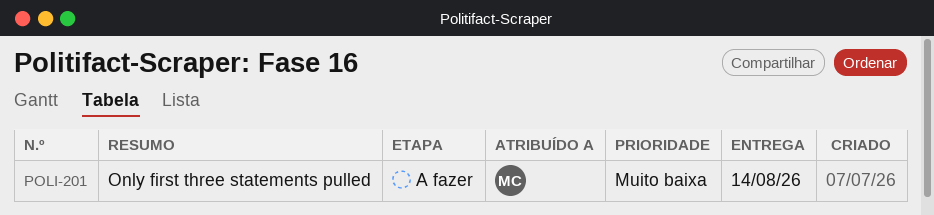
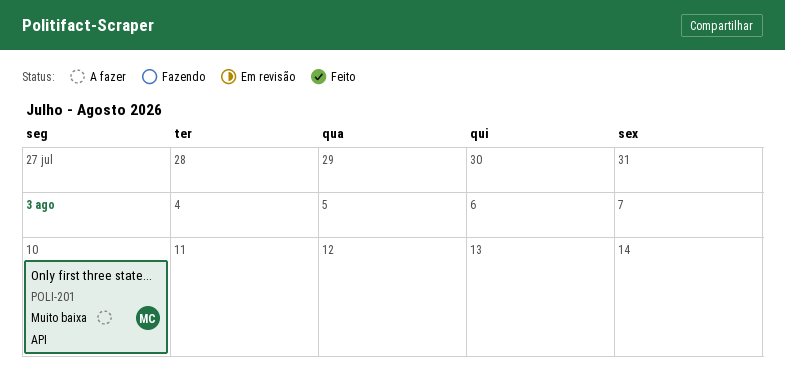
POLI-201, due: Aug 14 -> Aug 10

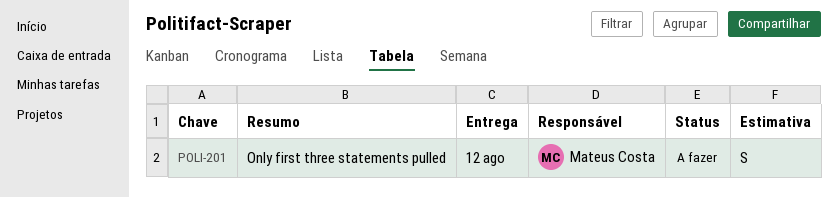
POLI-201, due: Aug 10 -> Aug 12

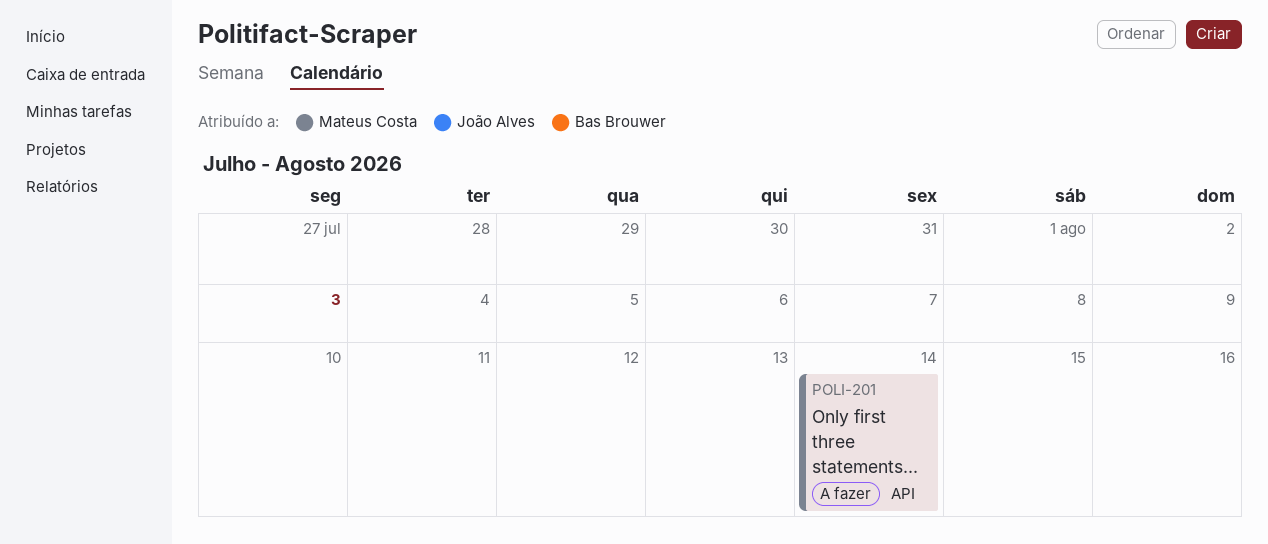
POLI-201, due: Aug 12 -> Aug 14

